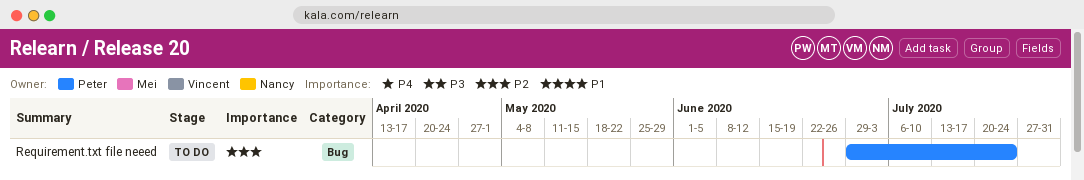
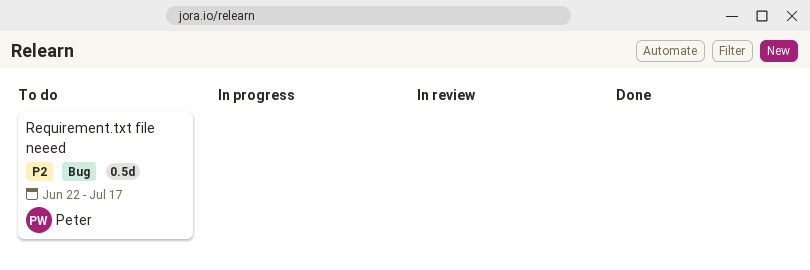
Requirement.txt file neeed, start: Jun 29 -> Jun 22
Requirement.txt file neeed, due: Jul 24 -> Jul 17

